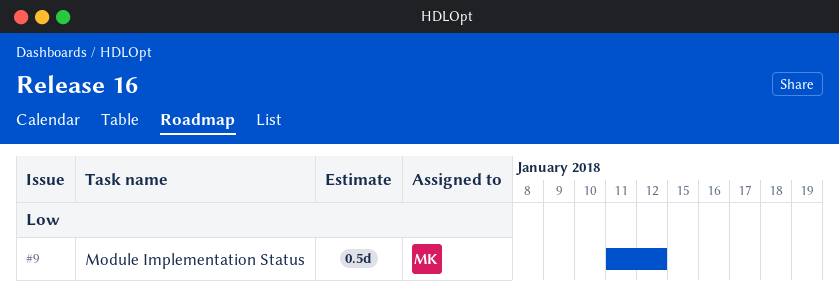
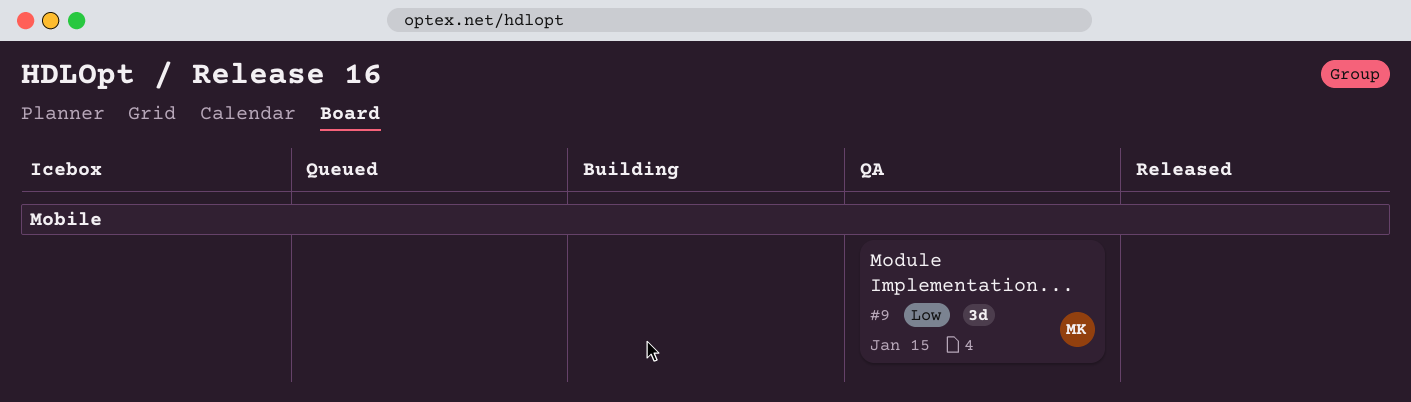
#9, estimate: 0.5d -> 3d
#9, due: Jan 12 -> Jan 15

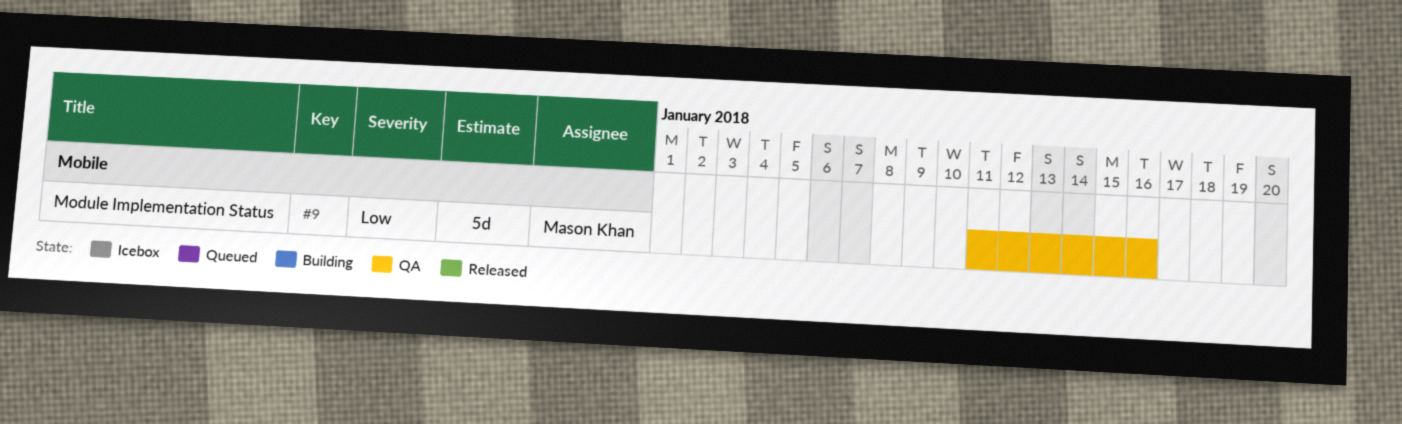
#9, estimate: 3d -> 5d
#9, due: Jan 15 -> Jan 16

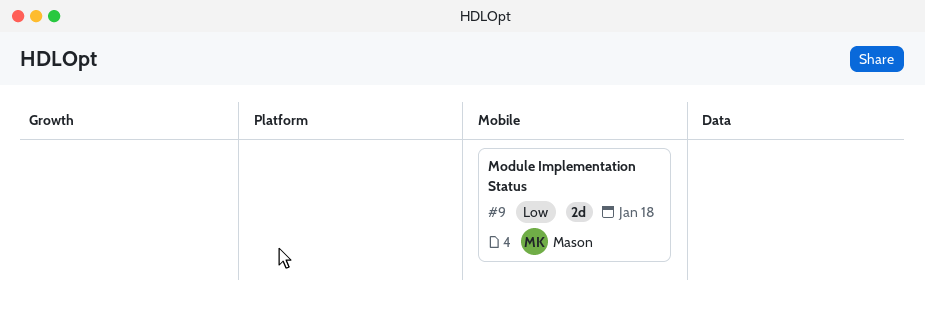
#9, estimate: 5d -> 2d
#9, due: Jan 16 -> Jan 18

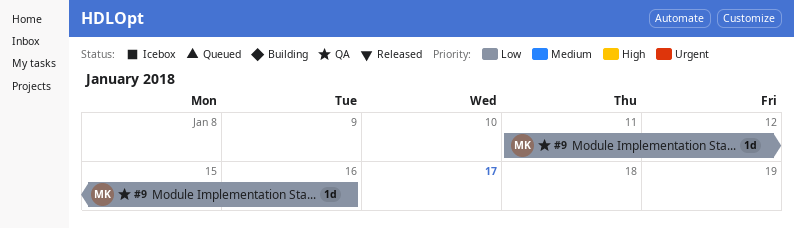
#9, estimate: 2d -> 1d
#9, due: Jan 18 -> Jan 16

